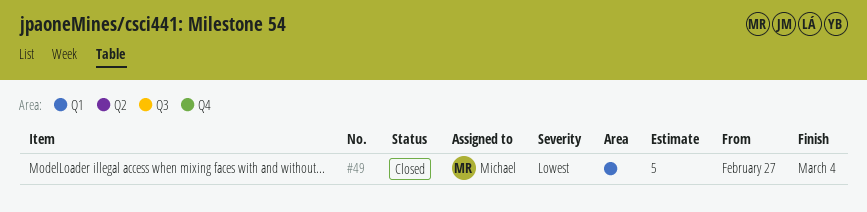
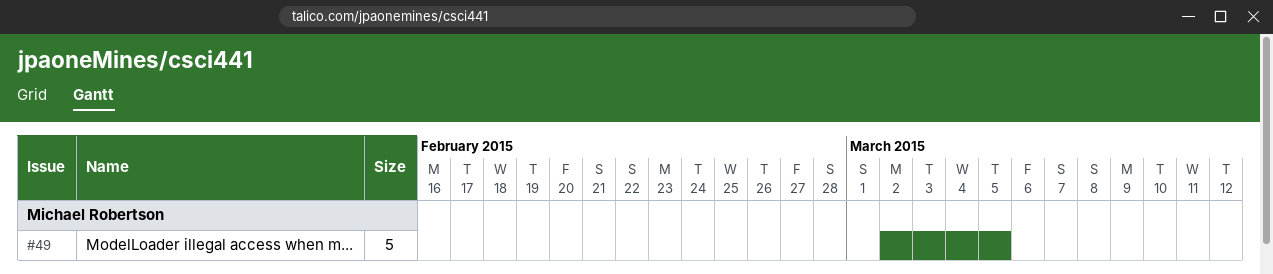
#49, start: Feb 27 -> Mar 2
#49, due: Mar 4 -> Mar 5

